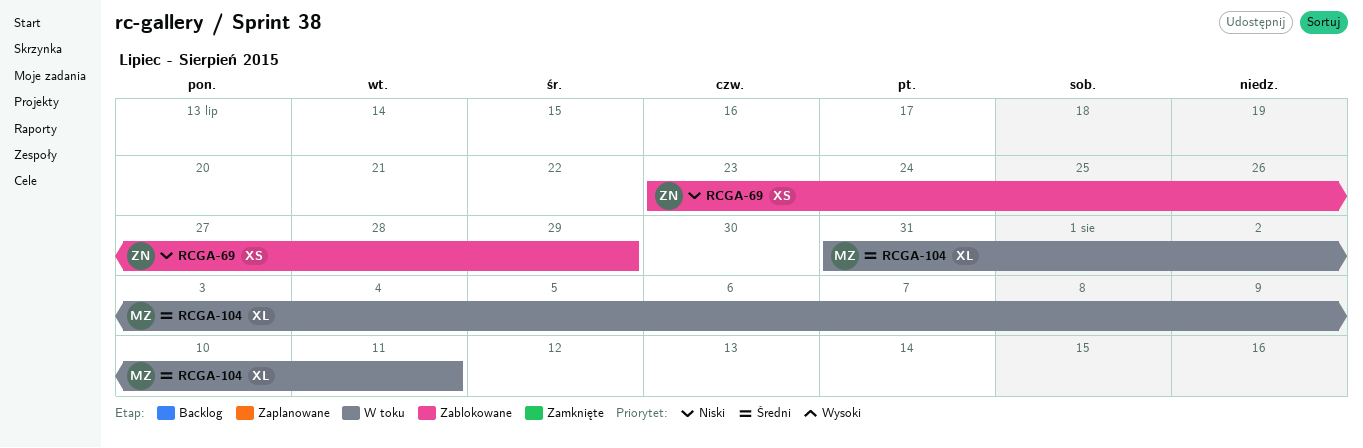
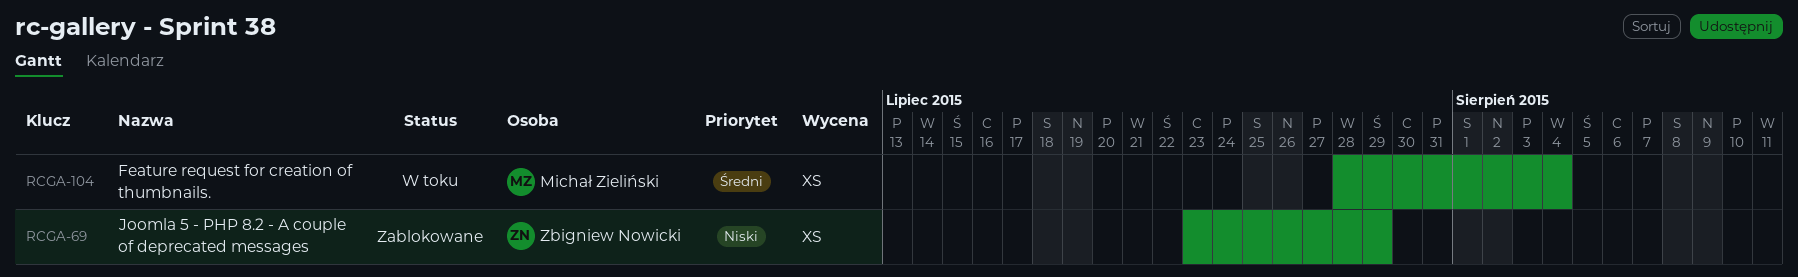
RCGA-104, estimate: XL -> XS
RCGA-104, start: Jul 31 -> Jul 28
RCGA-104, due: Aug 11 -> Aug 4

